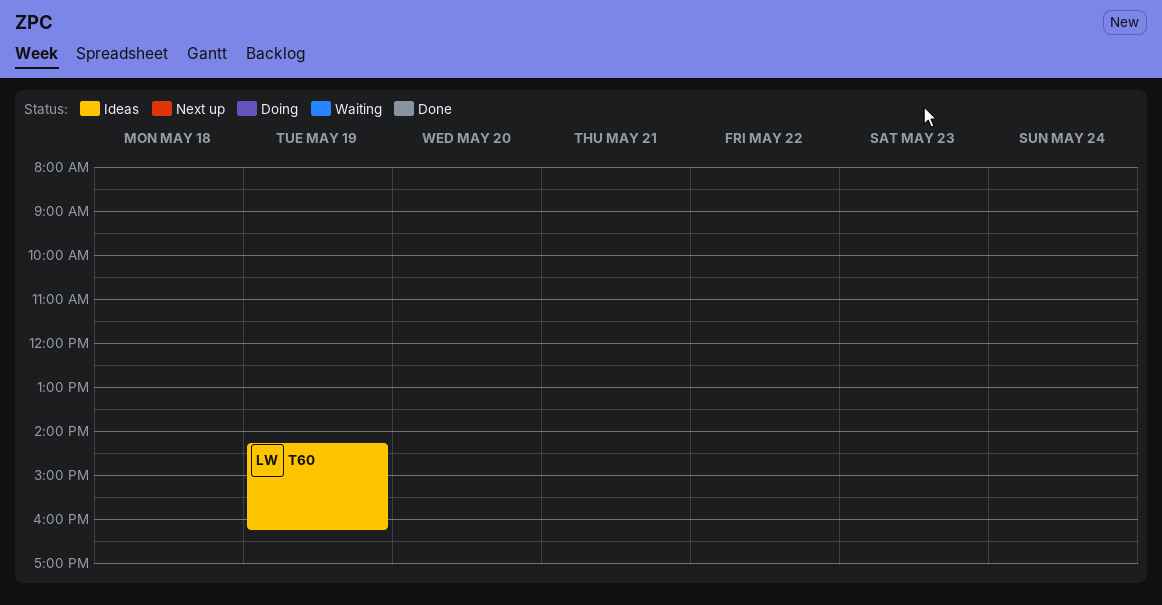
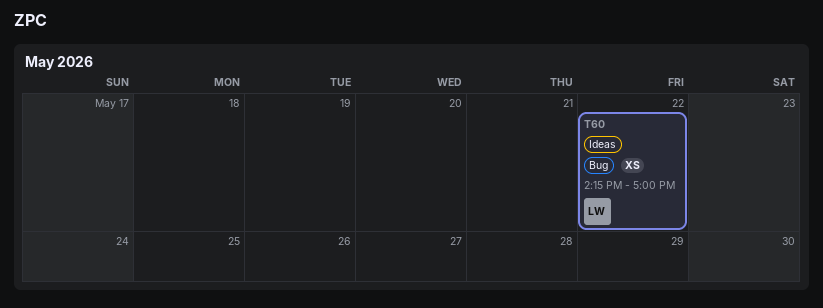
T60, day: May 19 -> May 22
T60, ends: 16:15 -> 17:00

